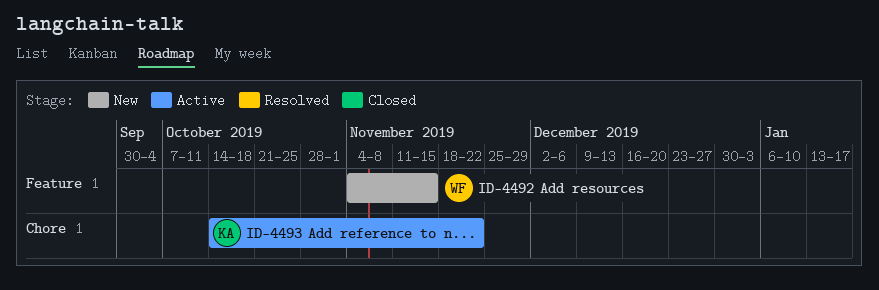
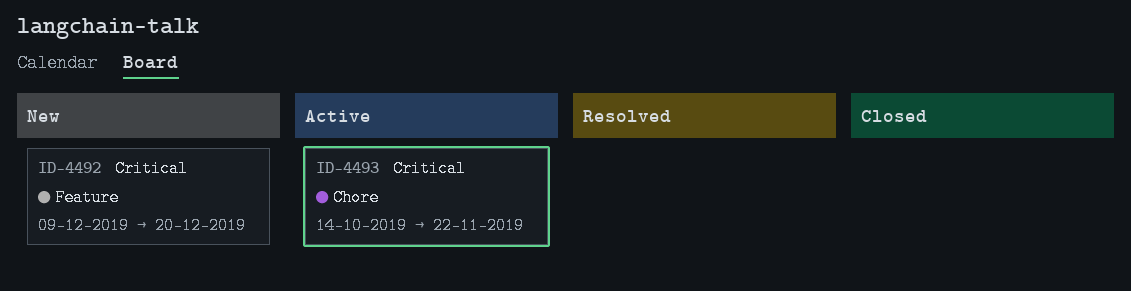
ID-4492, start: Nov 4 -> Dec 9
ID-4492, due: Nov 15 -> Dec 20

